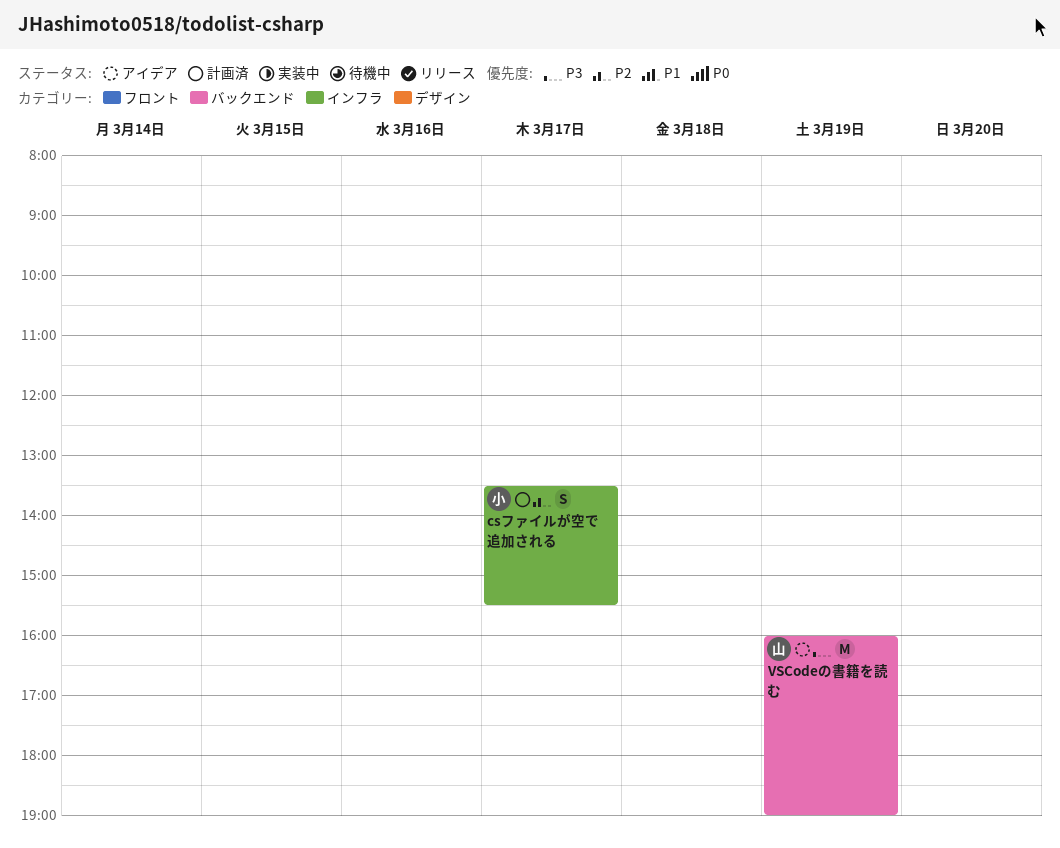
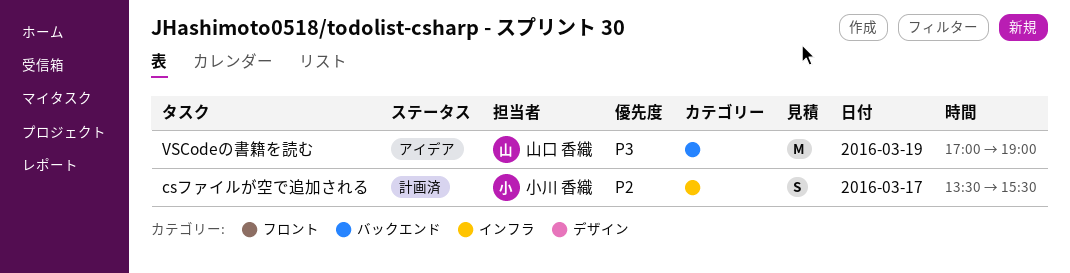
VSCodeの書籍を読む, begins: 16:00 -> 17:00

